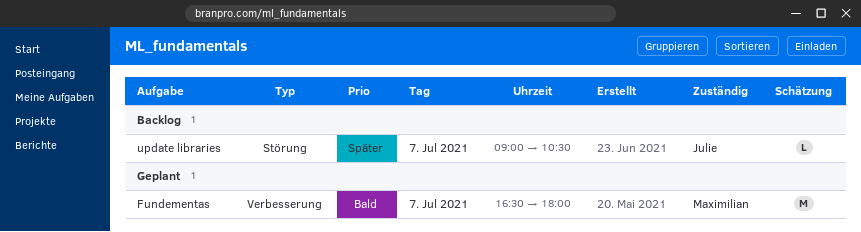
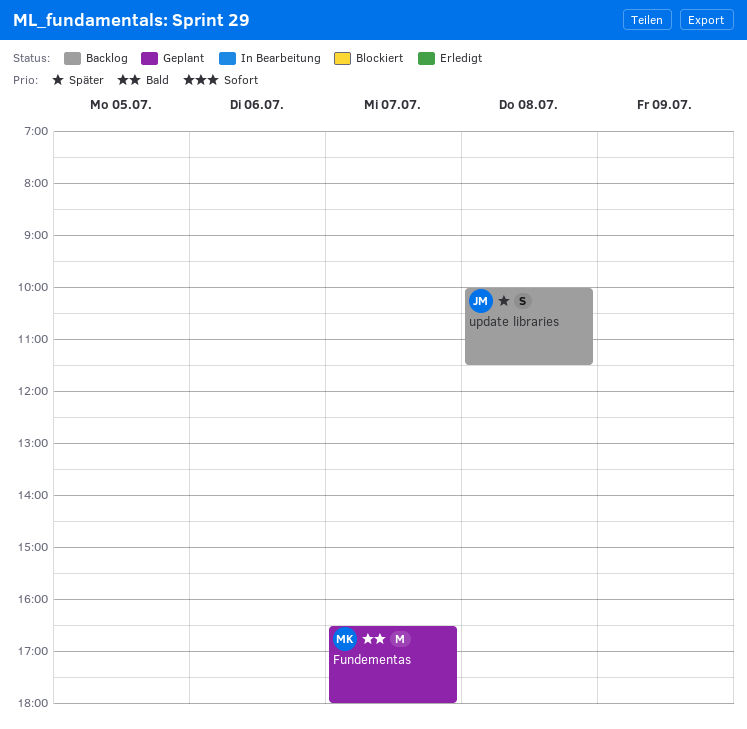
update libraries, estimate: L -> S
update libraries, day: Jul 7 -> Jul 8
update libraries, begins: 09:00 -> 10:00
update libraries, ends: 10:30 -> 11:30

